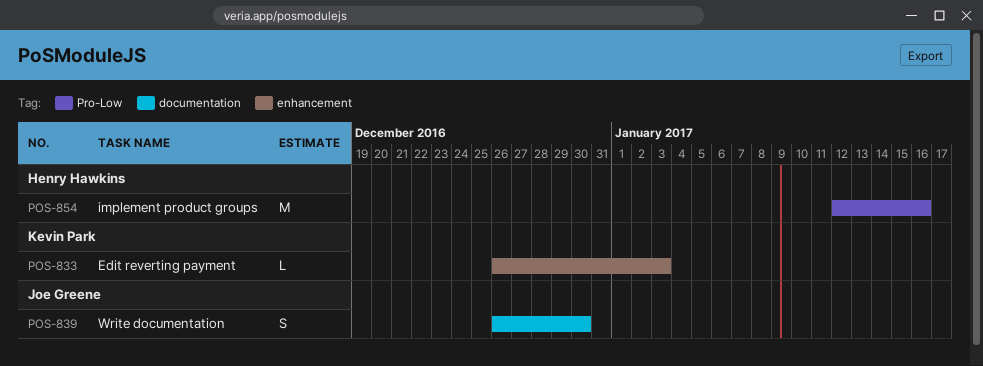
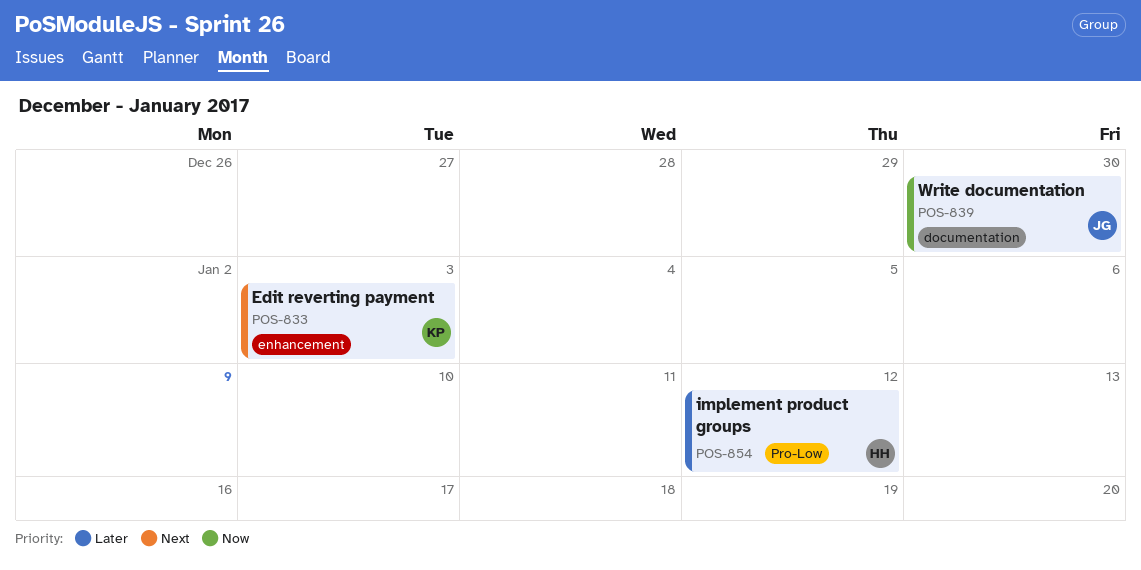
POS-854, due: Jan 16 -> Jan 12

